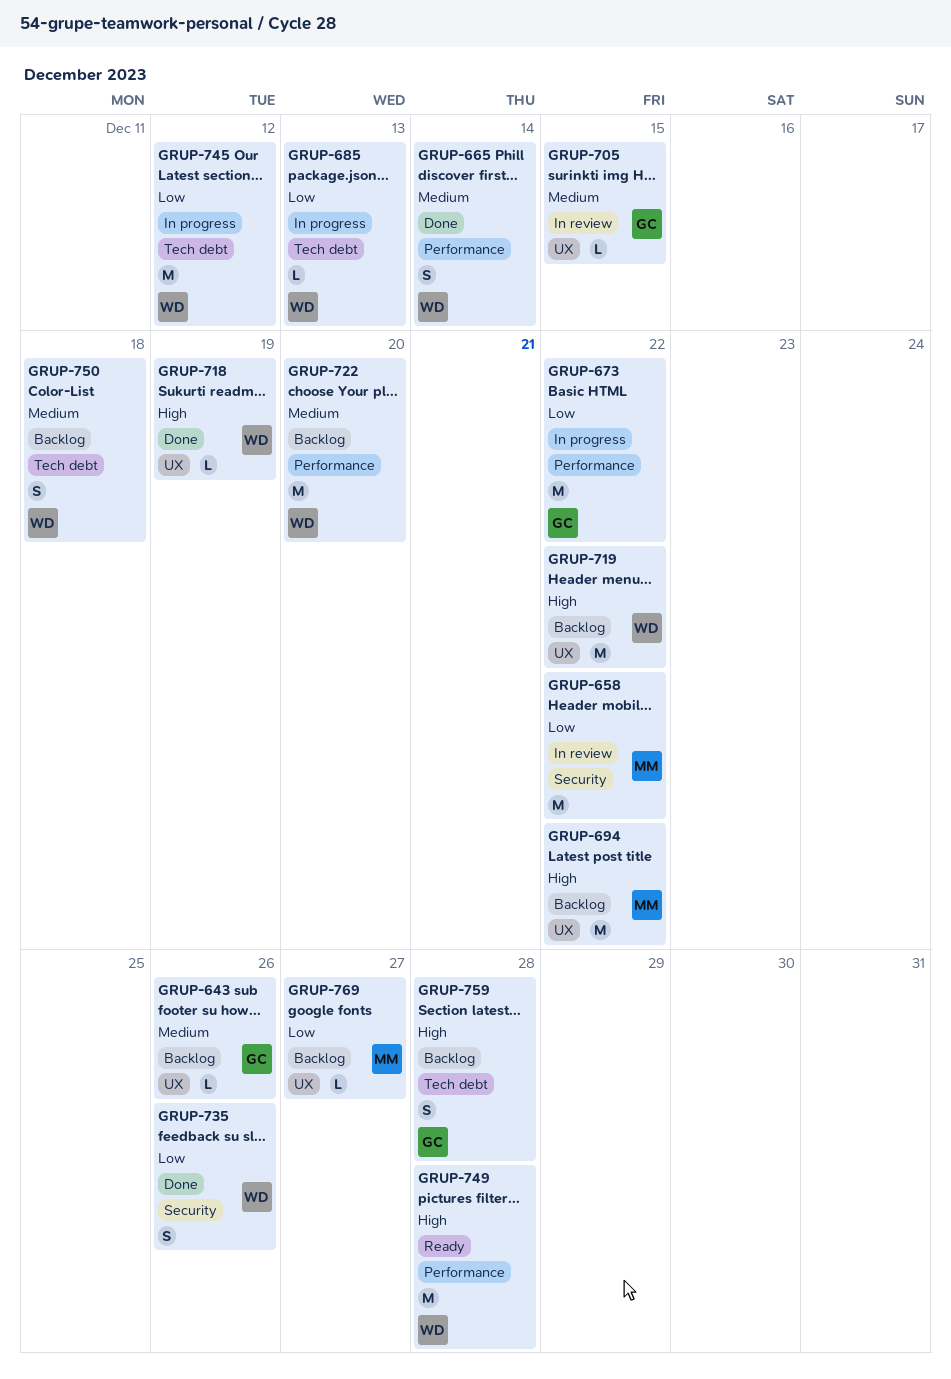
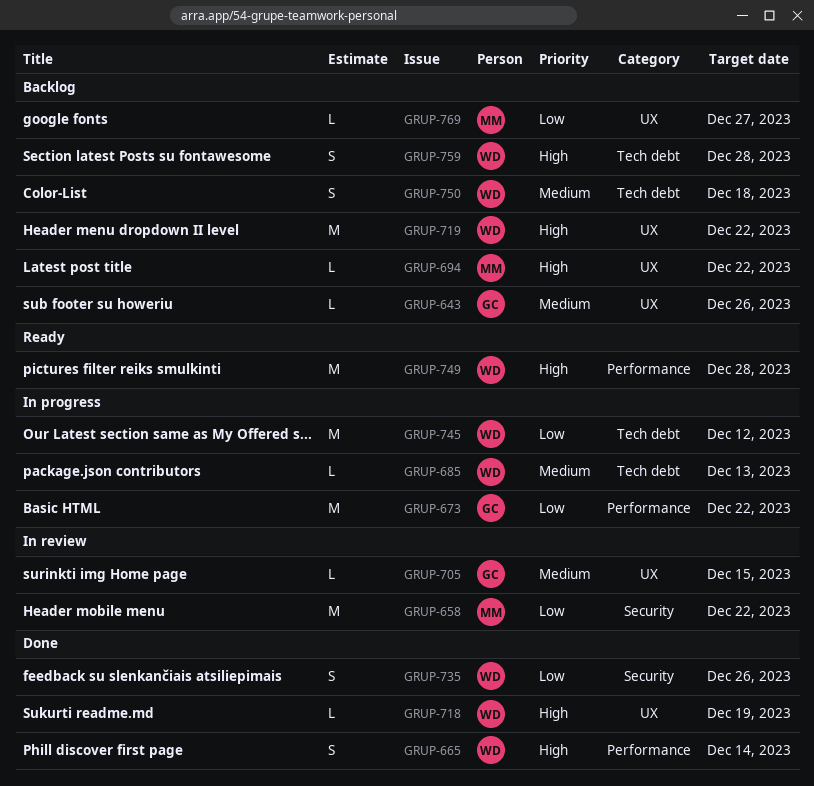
GRUP-665, priority: Medium -> High
GRUP-685, priority: Low -> Medium
GRUP-694, estimate: M -> L
GRUP-722: present -> none
GRUP-759, owner: GC -> WD

